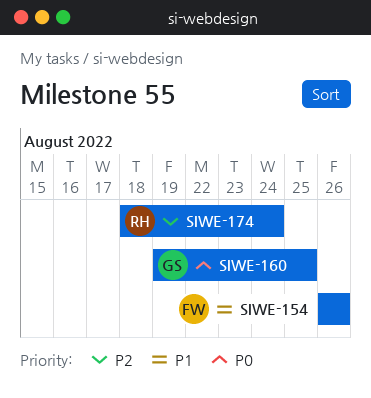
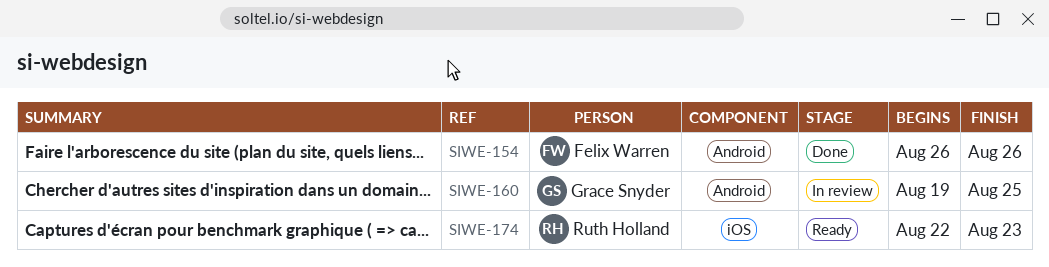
SIWE-174, start: Aug 18 -> Aug 22
SIWE-174, due: Aug 24 -> Aug 23

